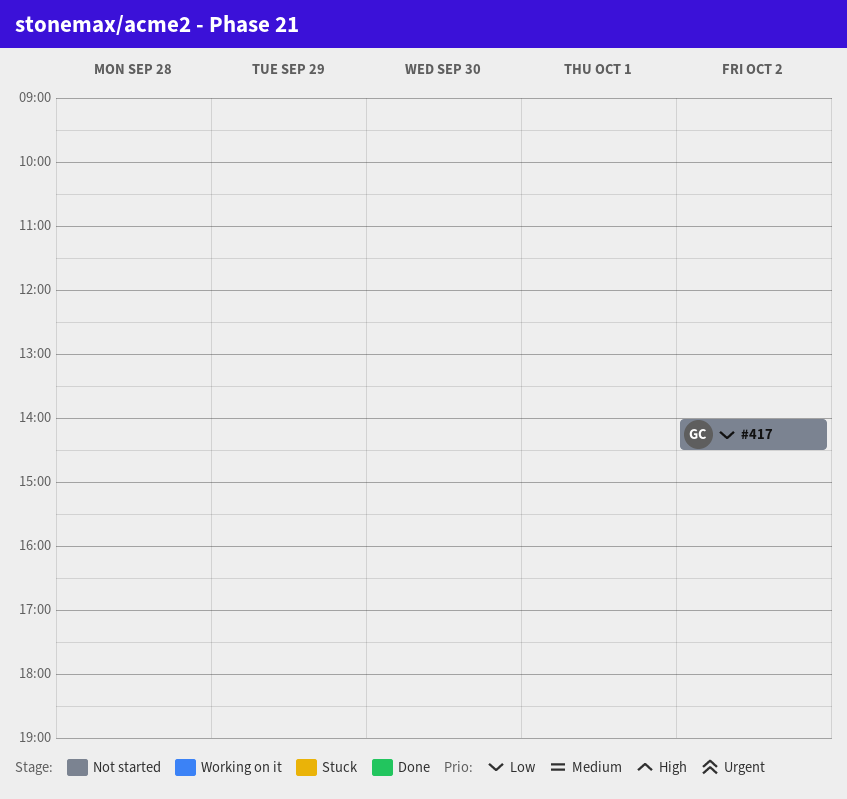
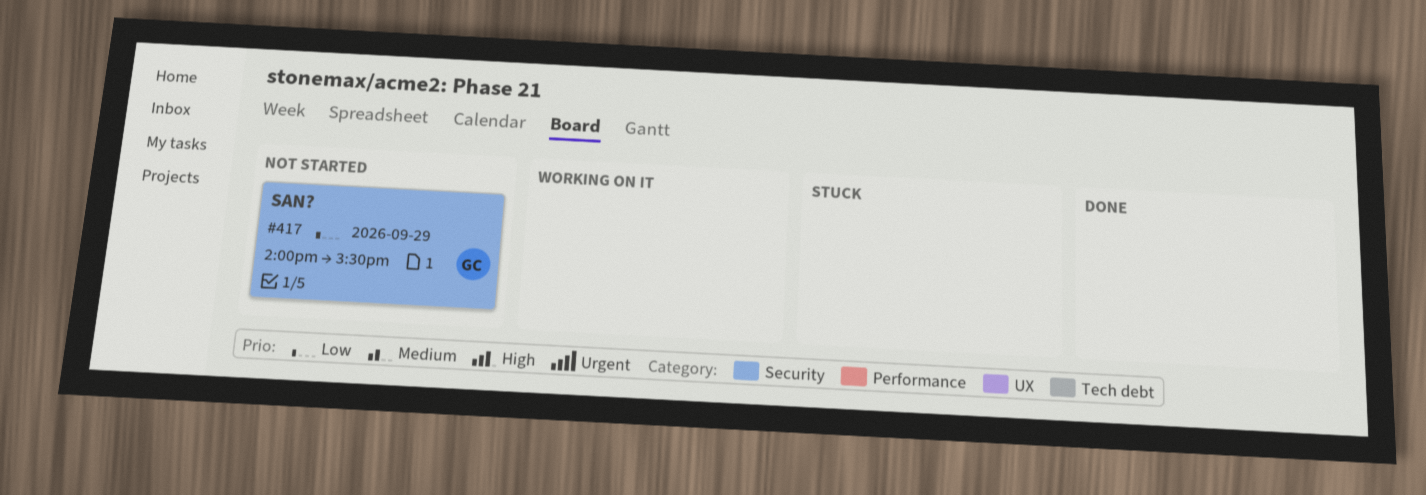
#417, day: Oct 2 -> Sep 29
#417, ends: 14:30 -> 15:30

